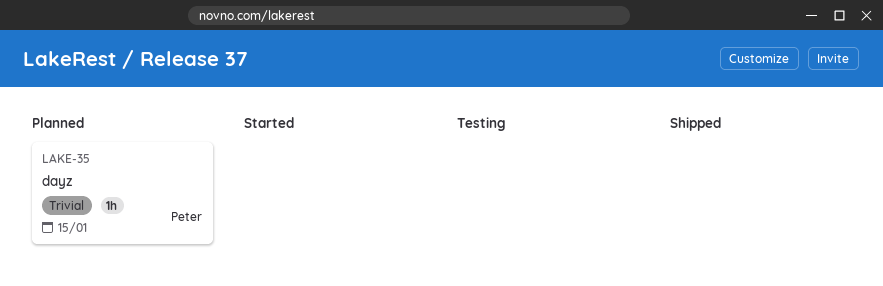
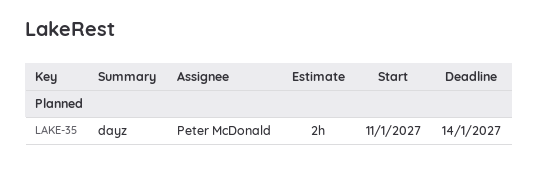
LAKE-35, estimate: 1h -> 2h
LAKE-35, due: Jan 15 -> Jan 14

